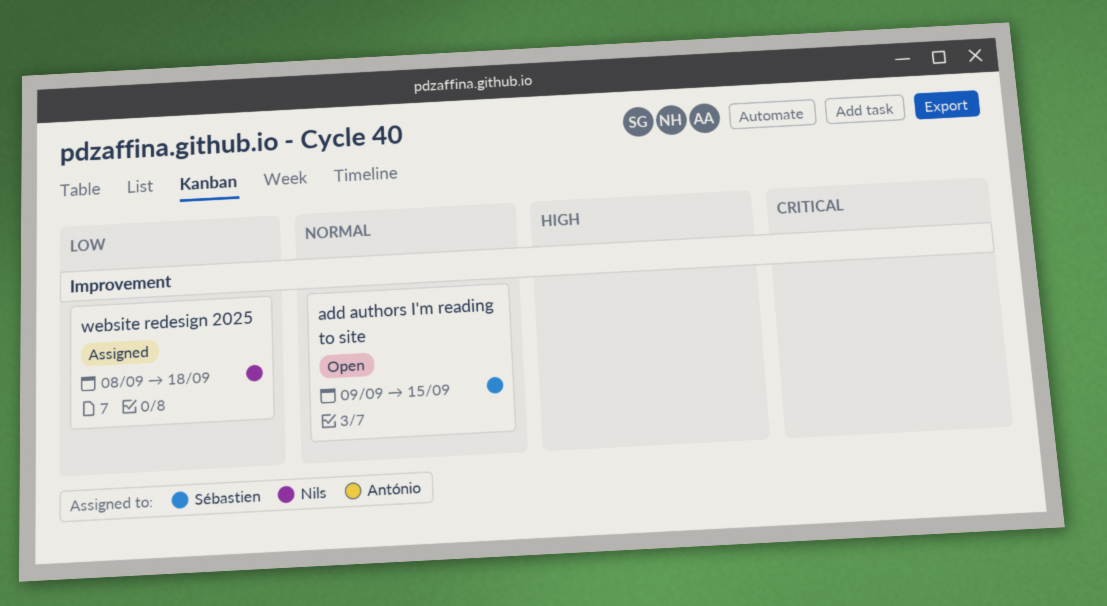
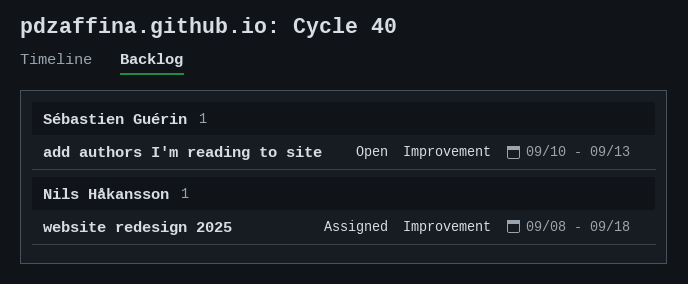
add authors I'm reading to site, start: Sep 9 -> Sep 10
add authors I'm reading to site, due: Sep 15 -> Sep 13

